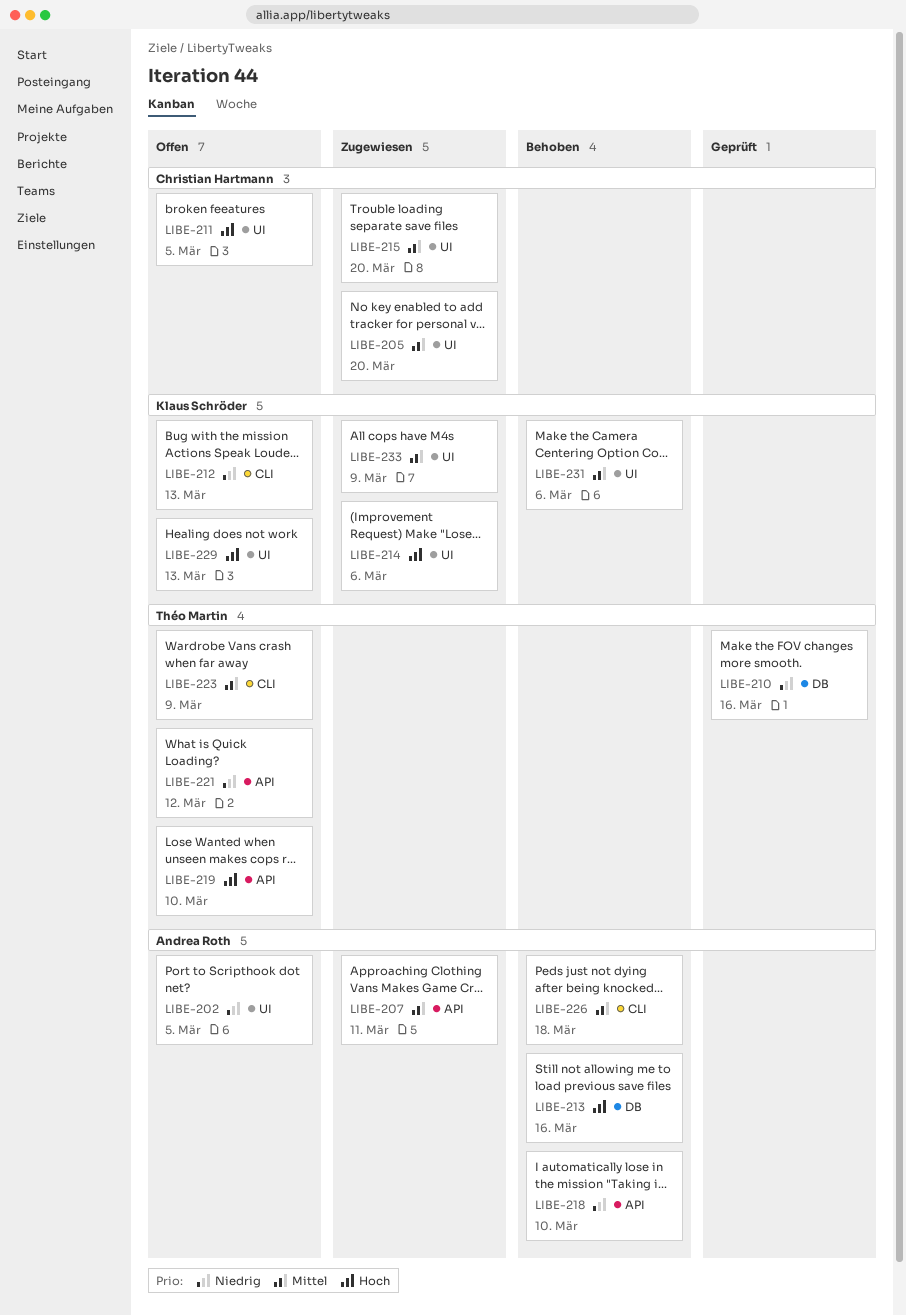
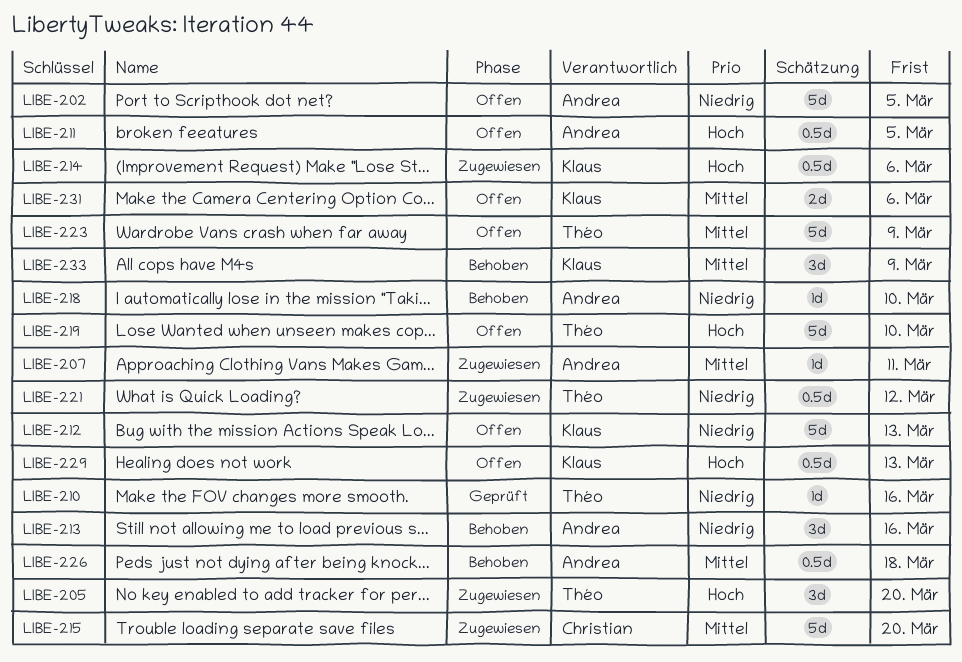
LIBE-205, owner: Christian Hartmann -> Théo Martin
LIBE-205, priority: Mittel -> Hoch
LIBE-211, owner: Christian Hartmann -> Andrea Roth
LIBE-213, priority: Hoch -> Niedrig
LIBE-221, status: Offen -> Zugewiesen
LIBE-231, status: Behoben -> Offen
LIBE-233, status: Zugewiesen -> Behoben

